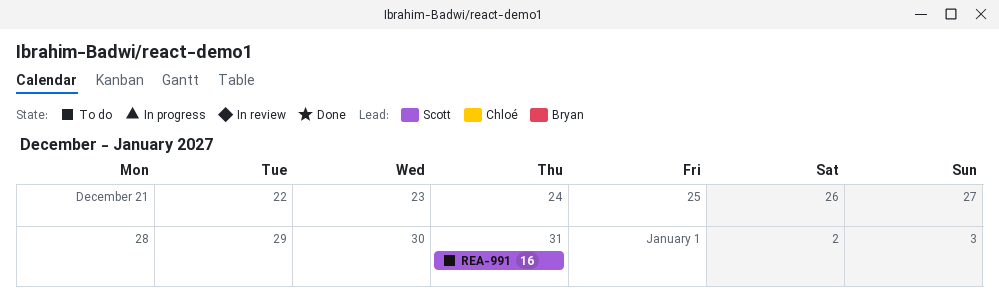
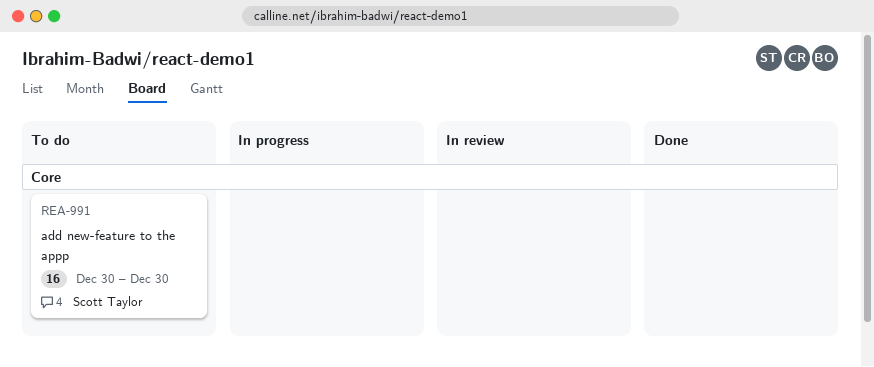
REA-991, start: Dec 31 -> Dec 30
REA-991, due: Dec 31 -> Dec 30

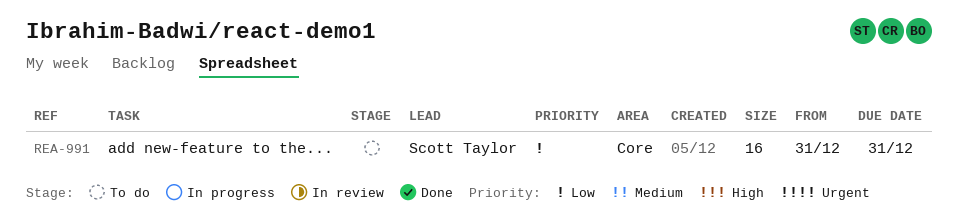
REA-991, start: Dec 30 -> Dec 31
REA-991, due: Dec 30 -> Dec 31

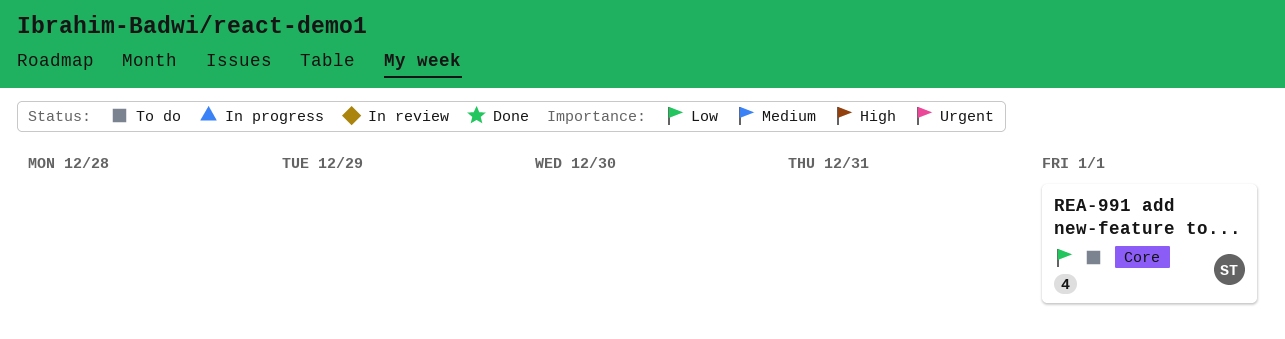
REA-991, estimate: 16 -> 4
REA-991, due: Dec 31 -> Jan 1

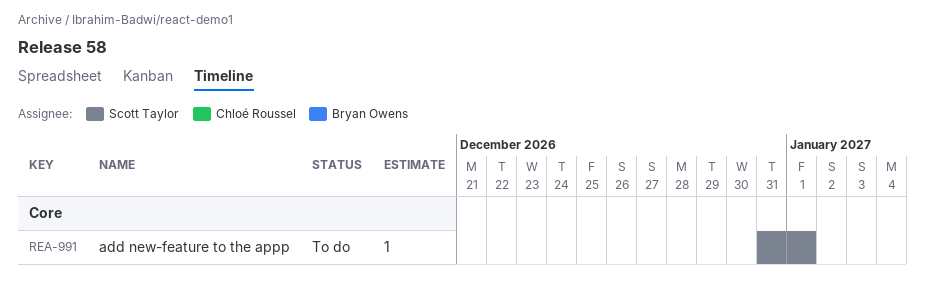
REA-991, estimate: 4 -> 1

